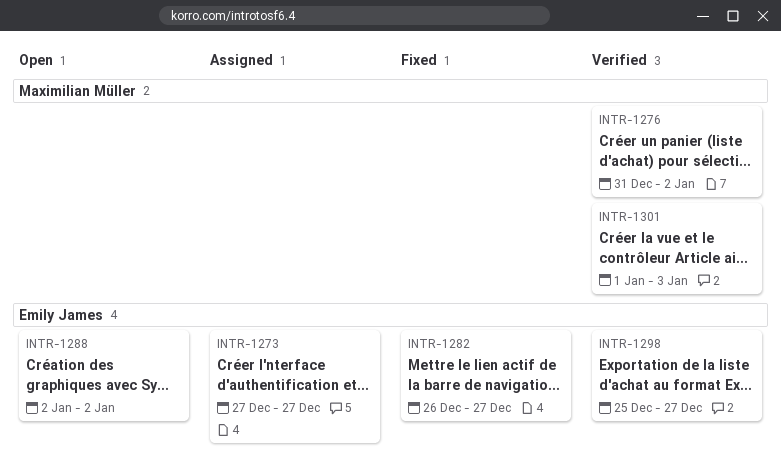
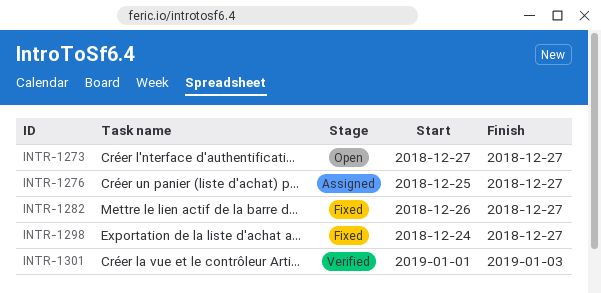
INTR-1273, status: Assigned -> Open
INTR-1276, status: Verified -> Assigned
INTR-1276, start: Dec 31 -> Dec 25
INTR-1276, due: Jan 2 -> Dec 27
INTR-1288: present -> none
INTR-1298, status: Verified -> Fixed
INTR-1298, start: Dec 25 -> Dec 24

